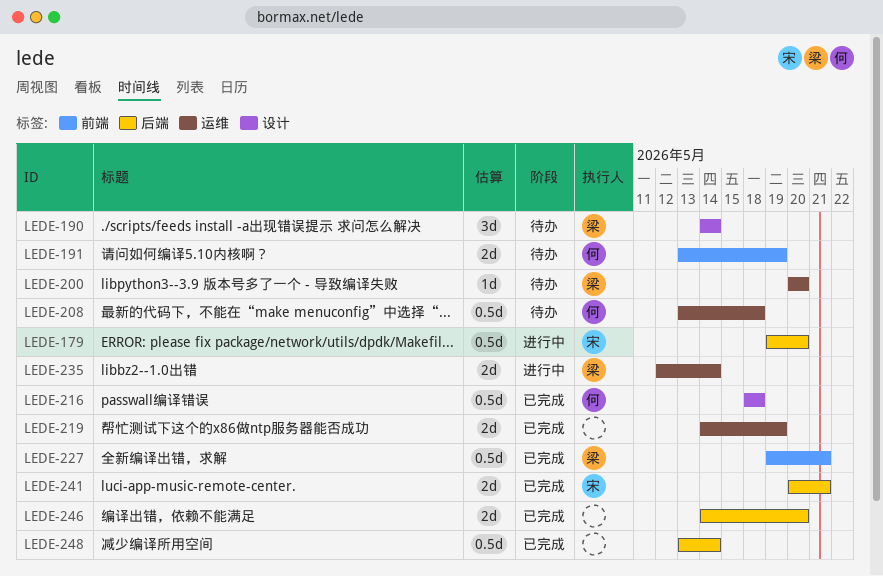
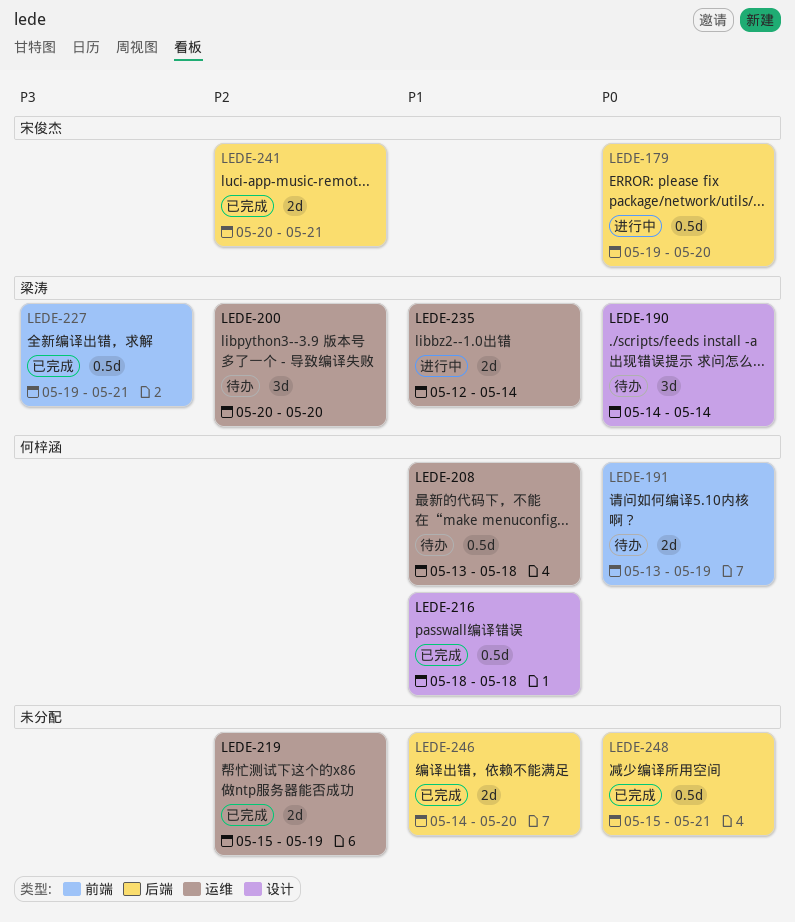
LEDE-200, estimate: 1d -> 3d
LEDE-219, start: May 14 -> May 15
LEDE-248, start: May 13 -> May 15
LEDE-248, due: May 14 -> May 21

